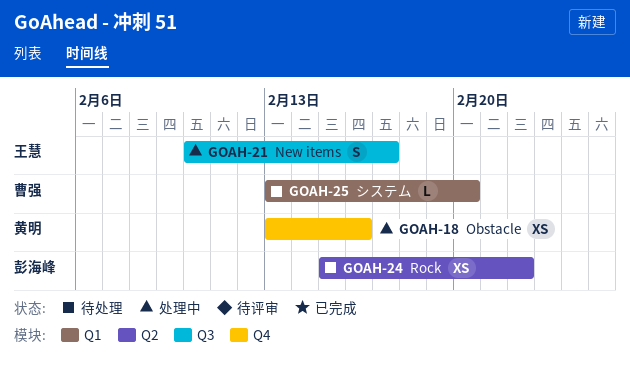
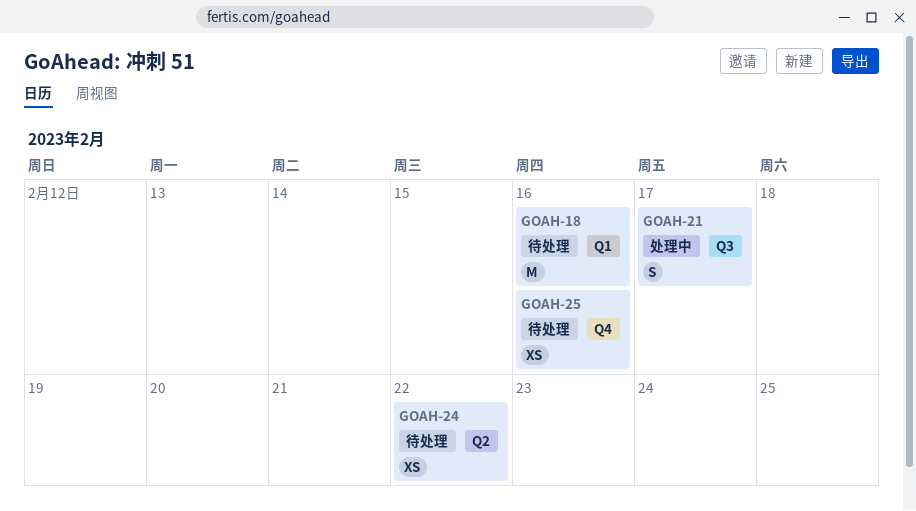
GOAH-18, status: 处理中 -> 待处理
GOAH-18, label: Q4 -> Q1
GOAH-18, estimate: XS -> M
GOAH-25, label: Q1 -> Q4
GOAH-25, estimate: L -> XS
GOAH-25, due: Feb 20 -> Feb 16

